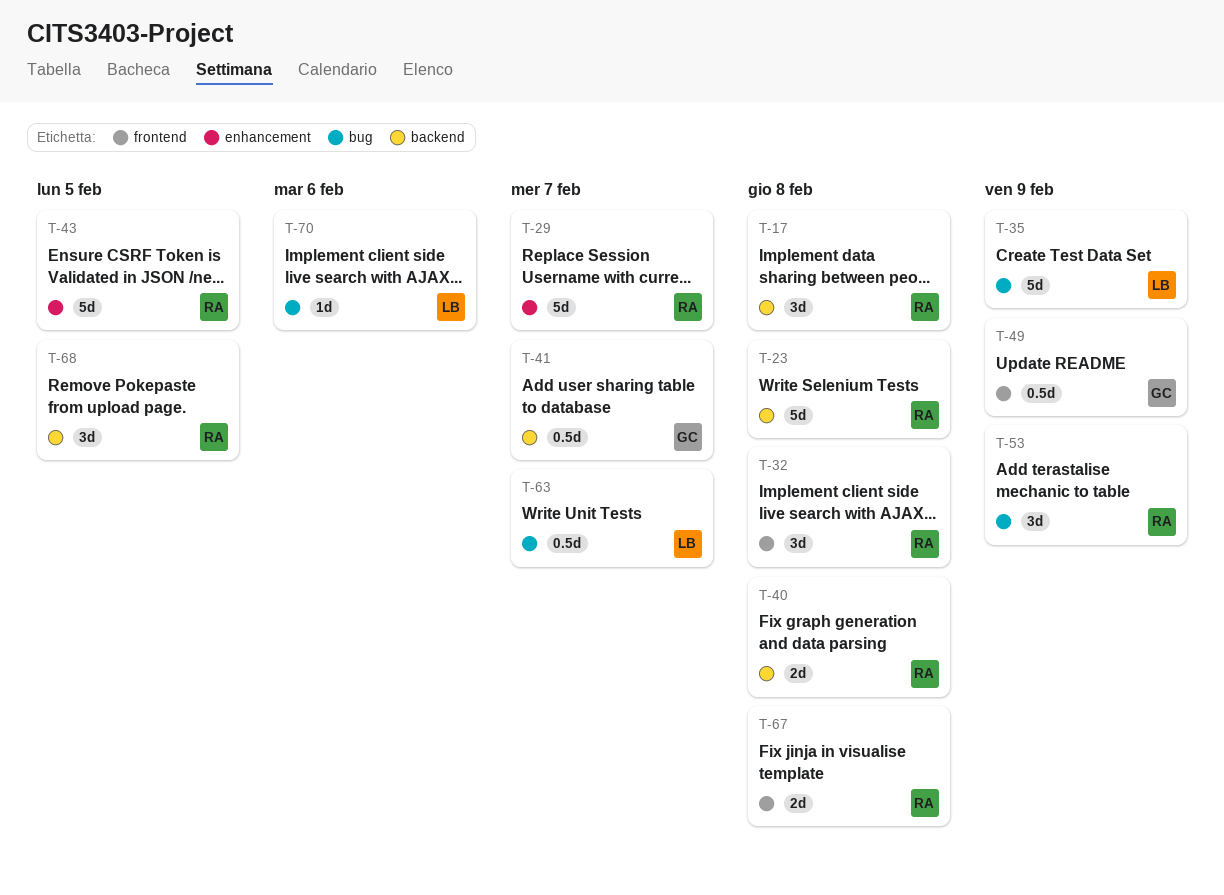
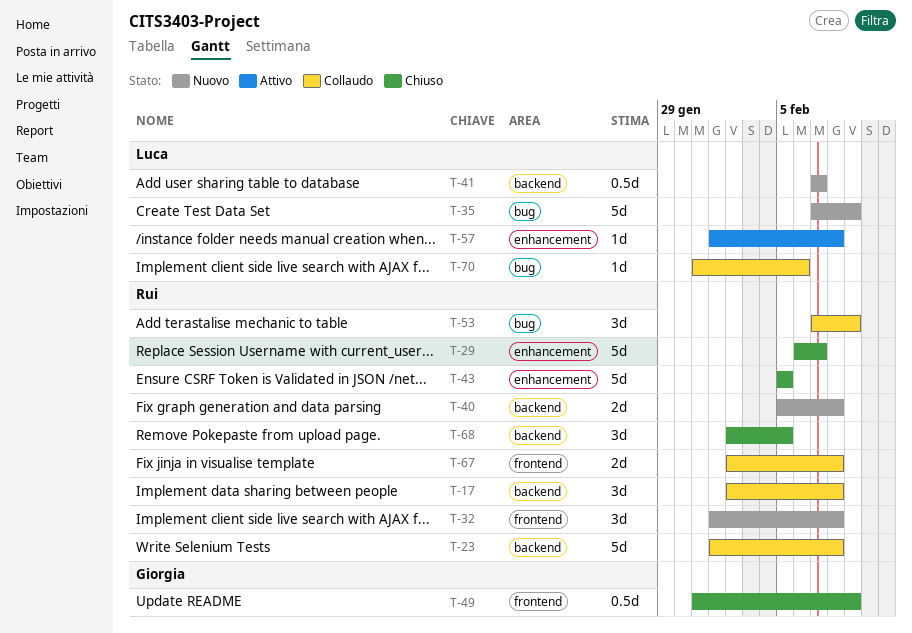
T-41, owner: Giorgia -> Luca
T-57: none -> present
T-63: present -> none

